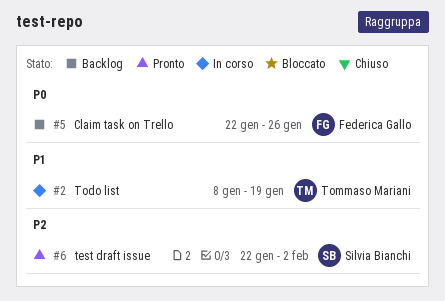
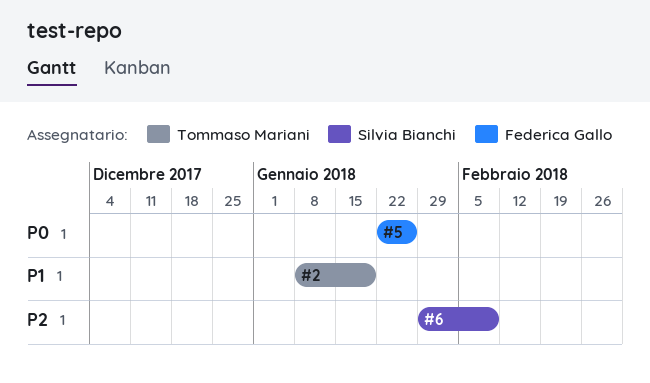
#6, start: Jan 22 -> Jan 29
#6, due: Feb 2 -> Feb 9

